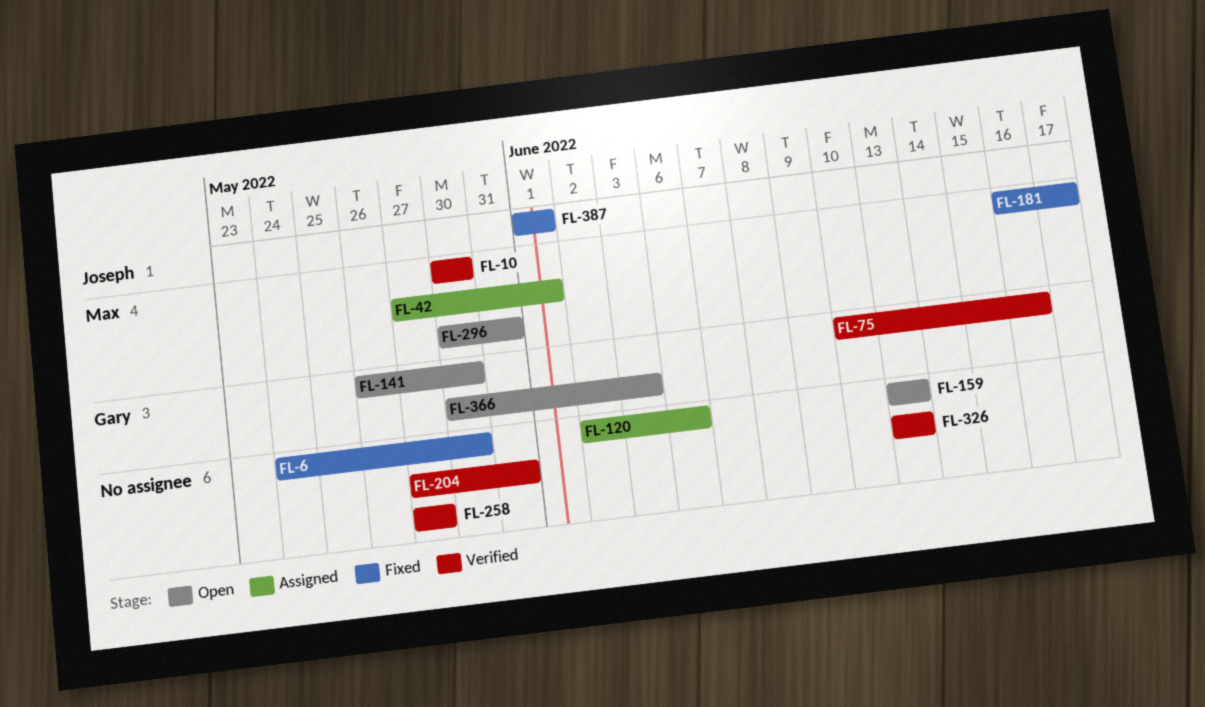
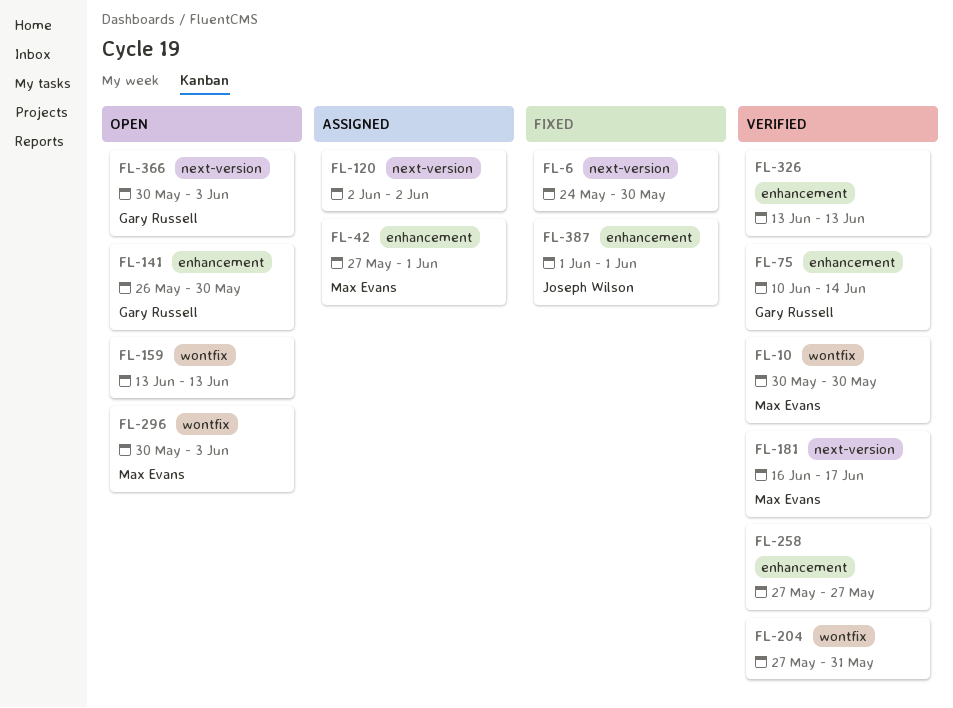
FL-75, due: Jun 16 -> Jun 14
FL-120, due: Jun 6 -> Jun 2
FL-181, status: Fixed -> Verified
FL-296, due: May 31 -> Jun 3

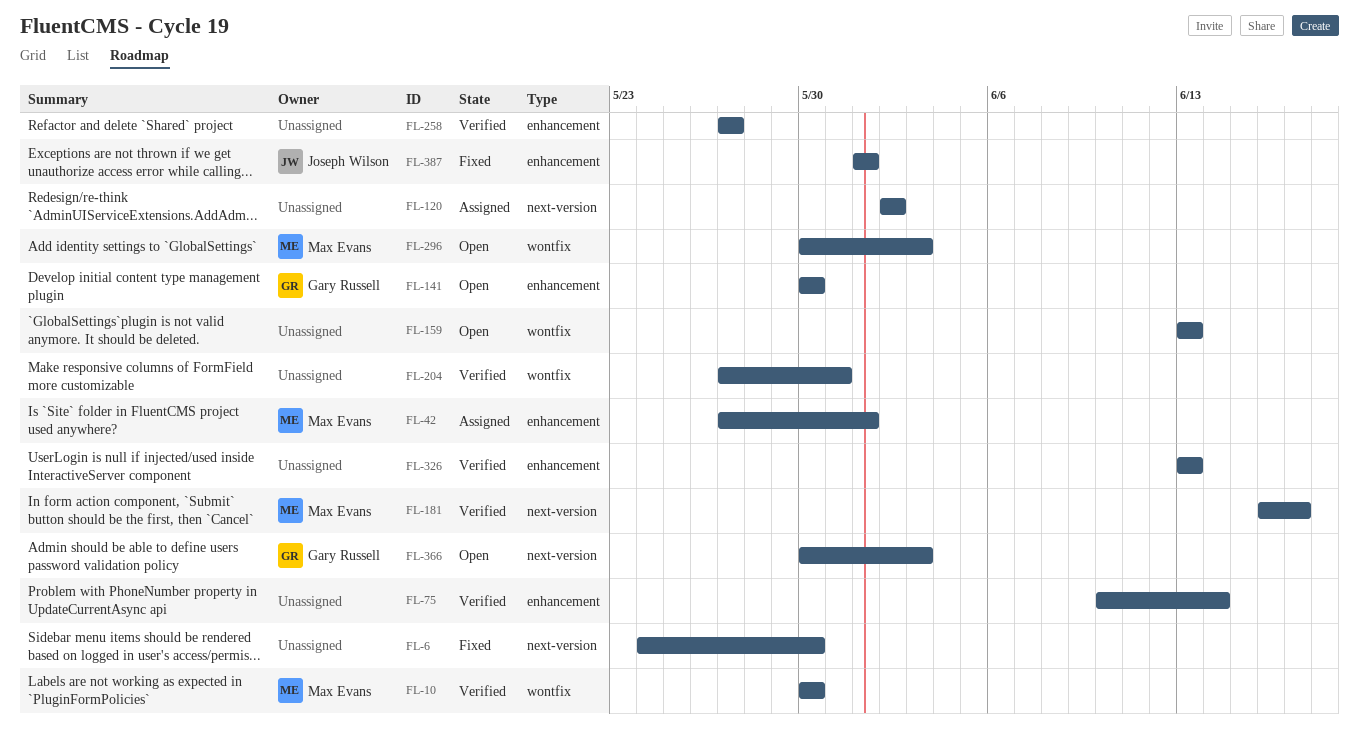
FL-75, owner: Gary Russell -> none
FL-141, start: May 26 -> May 30

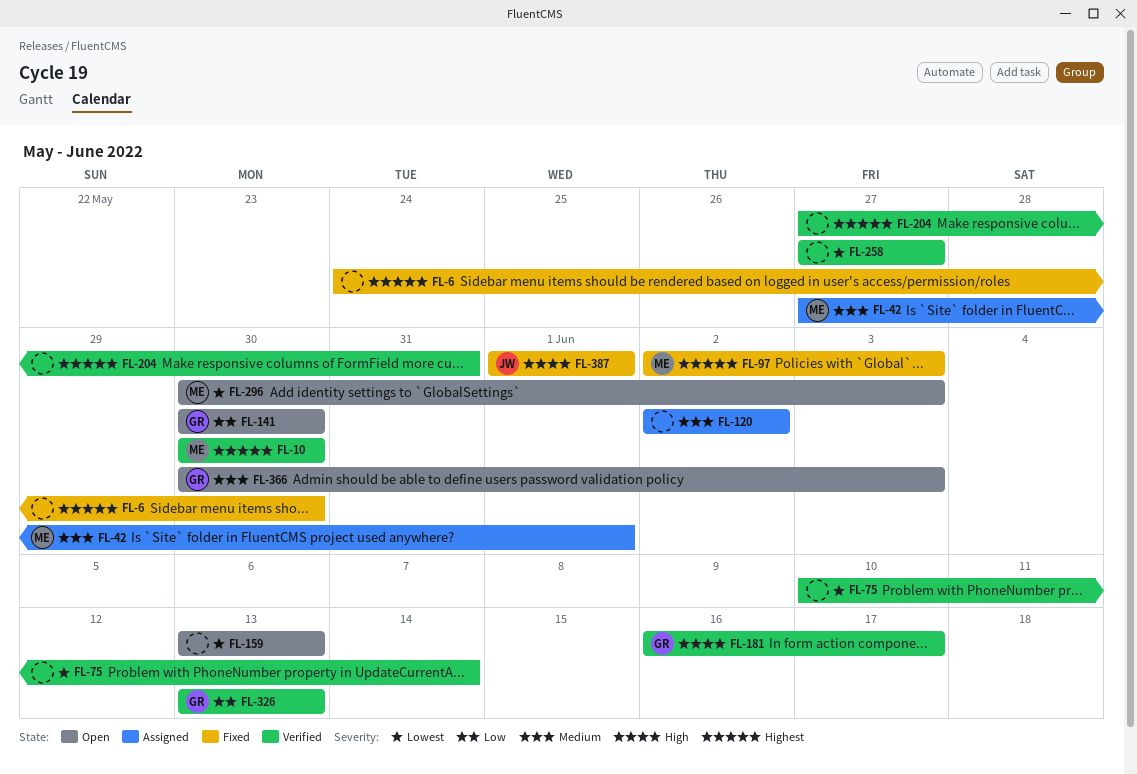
FL-97: none -> present
FL-181, owner: Max Evans -> Gary Russell
FL-326, owner: none -> Gary Russell

